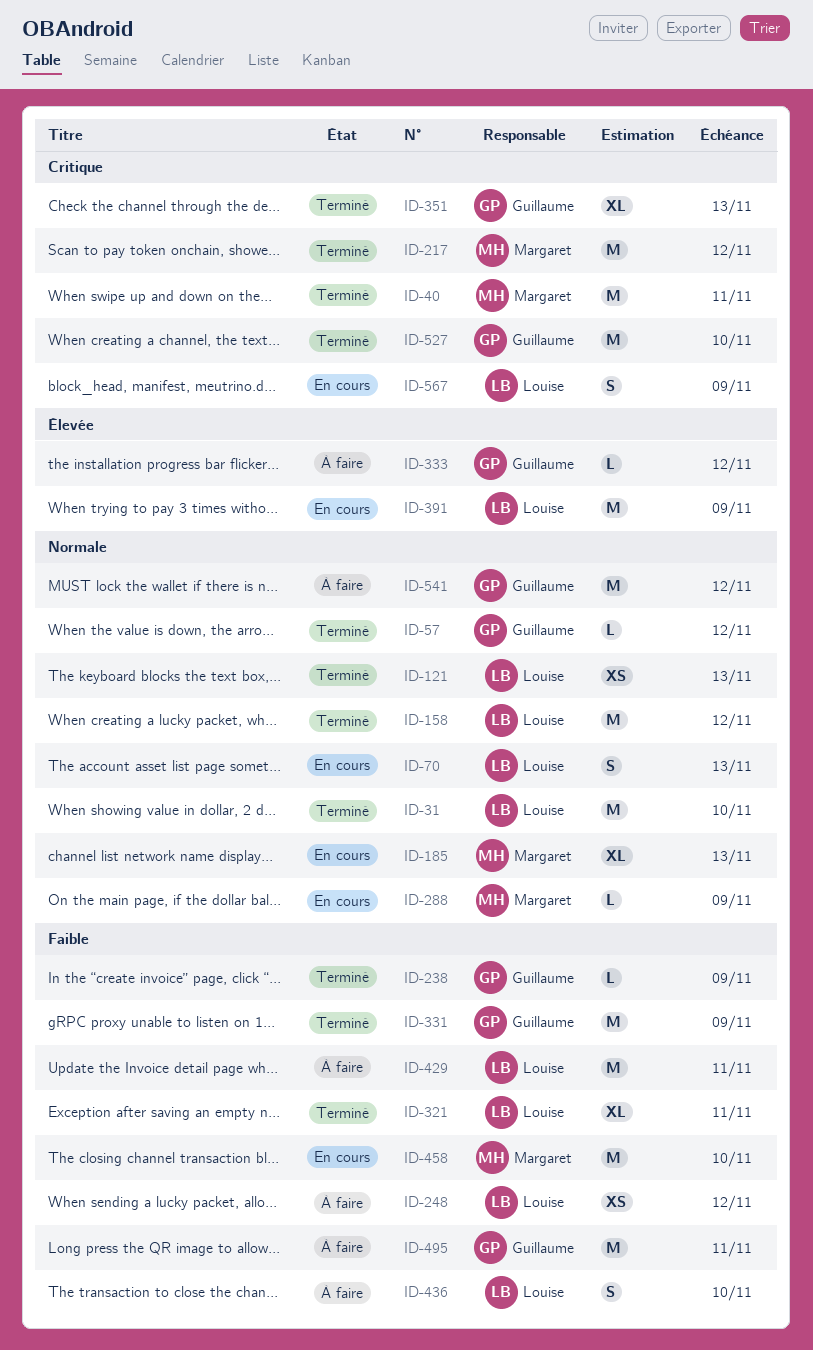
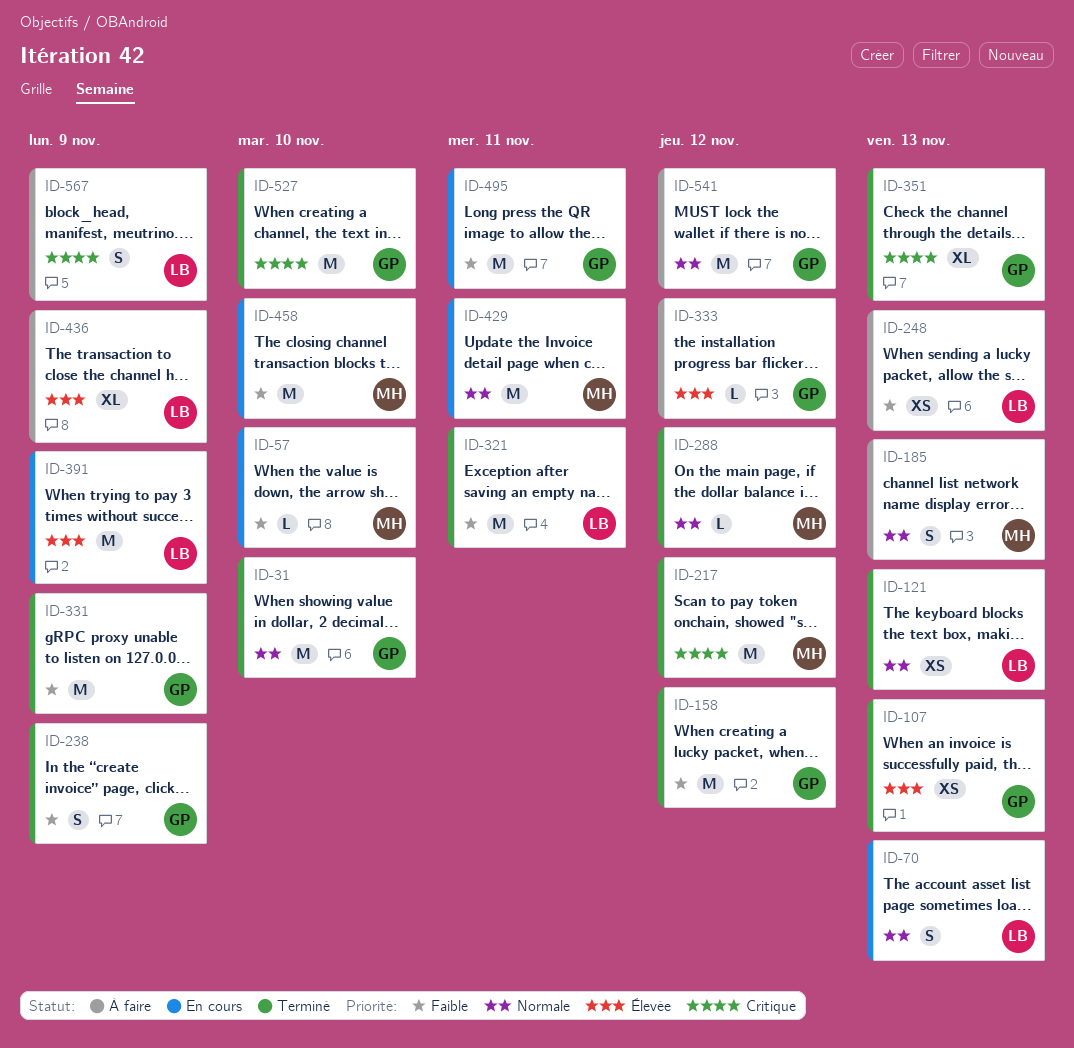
ID-31, owner: Louise -> Guillaume
ID-40: present -> none
ID-57, status: Terminé -> En cours
ID-57, owner: Guillaume -> Margaret
ID-57, priority: Normale -> Faible
ID-57, due: Nov 12 -> Nov 10
ID-107: none -> present
ID-158, owner: Louise -> Guillaume
ID-158, priority: Normale -> Faible
ID-185, status: En cours -> À faire
ID-185, estimate: XL -> S
ID-238, estimate: L -> S
ID-248, due: Nov 12 -> Nov 13
ID-288, status: En cours -> Terminé
ID-288, due: Nov 9 -> Nov 12
ID-321, estimate: XL -> M
ID-429, status: À faire -> En cours
ID-429, owner: Louise -> Margaret
ID-429, priority: Faible -> Normale
ID-436, priority: Faible -> Élevée
ID-436, estimate: S -> XL
ID-436, due: Nov 10 -> Nov 9
ID-495, status: À faire -> En cours
ID-567, status: En cours -> À faire

